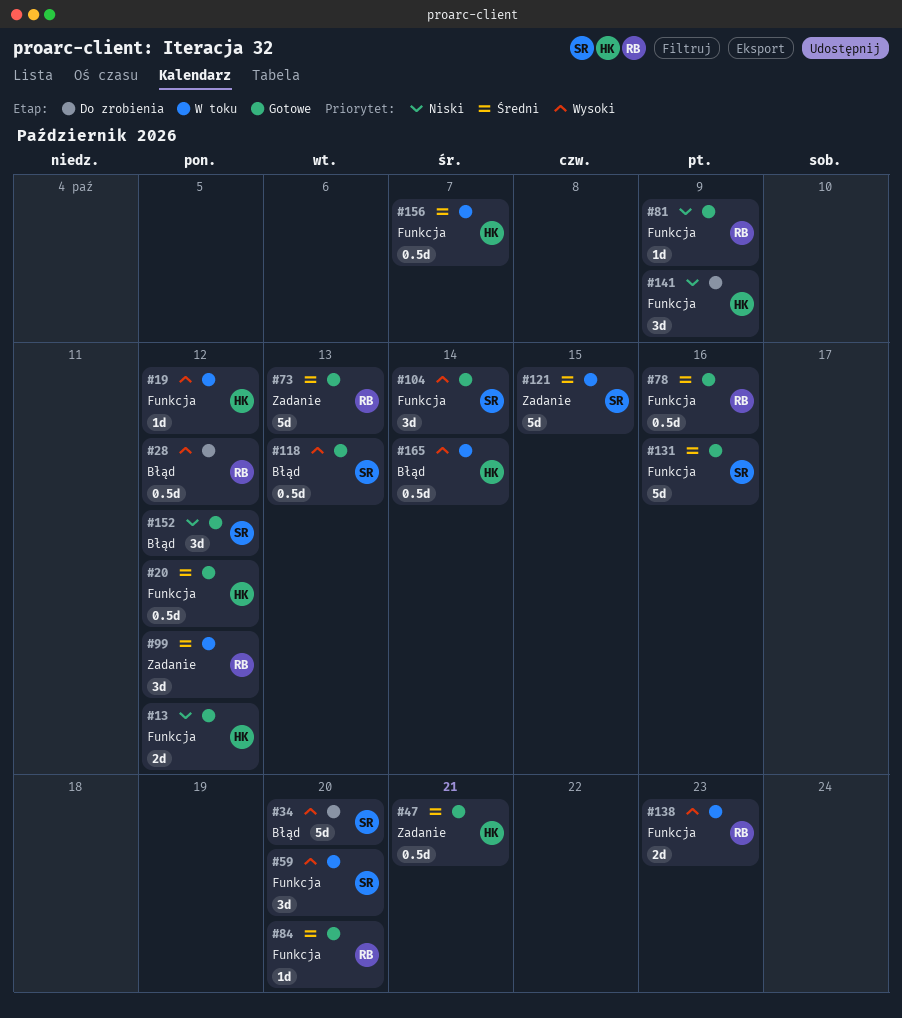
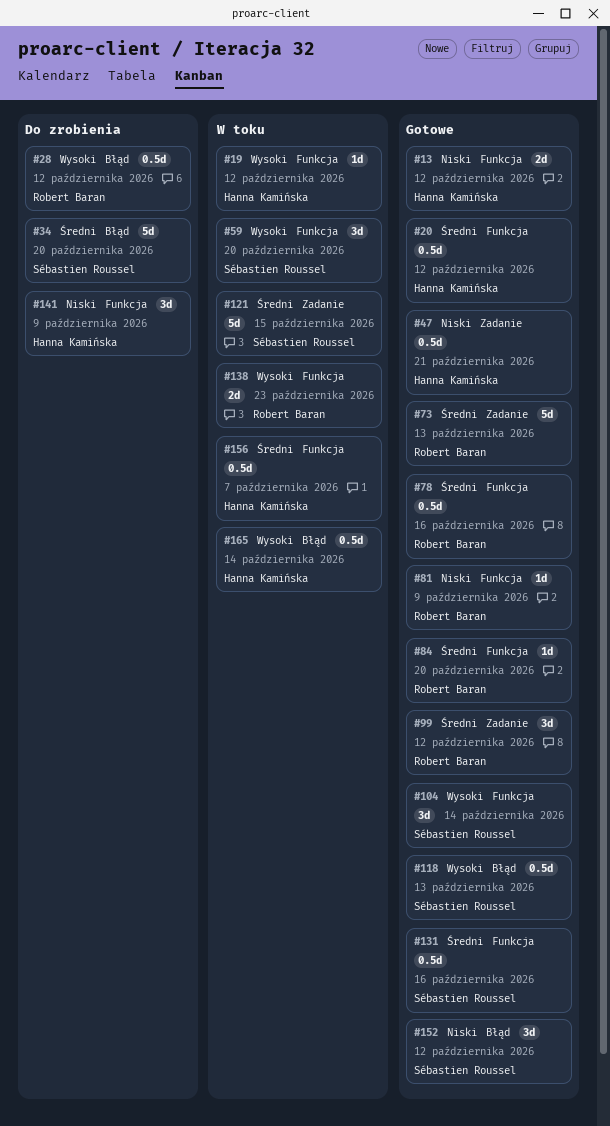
#34, priority: Wysoki -> Średni
#47, priority: Średni -> Niski
#99, status: W toku -> Gotowe
#131, estimate: 5d -> 0.5d

